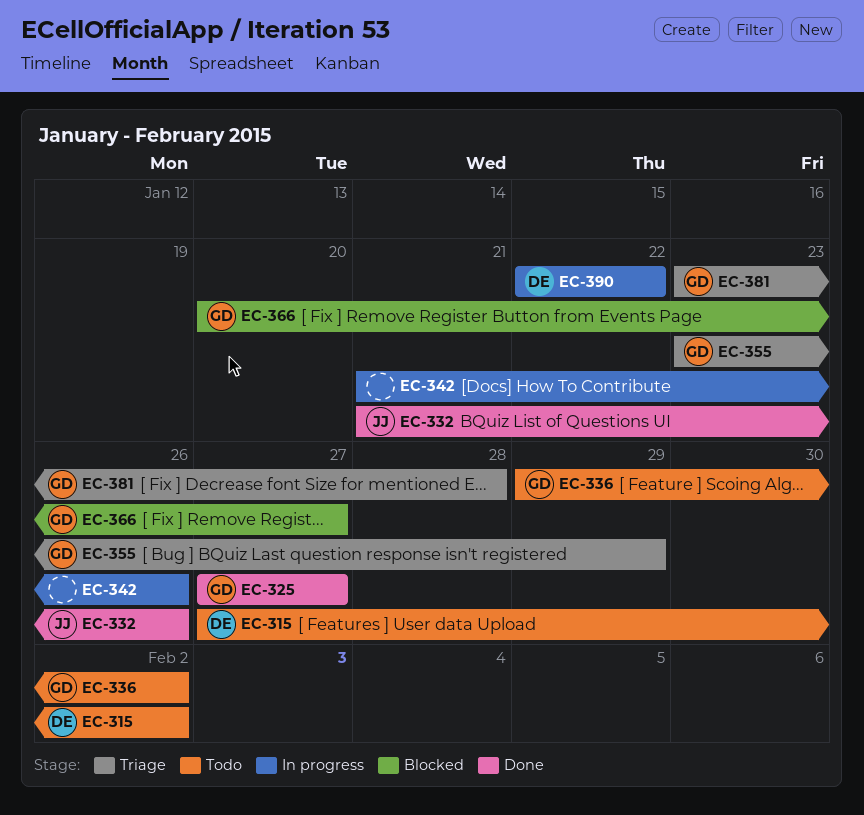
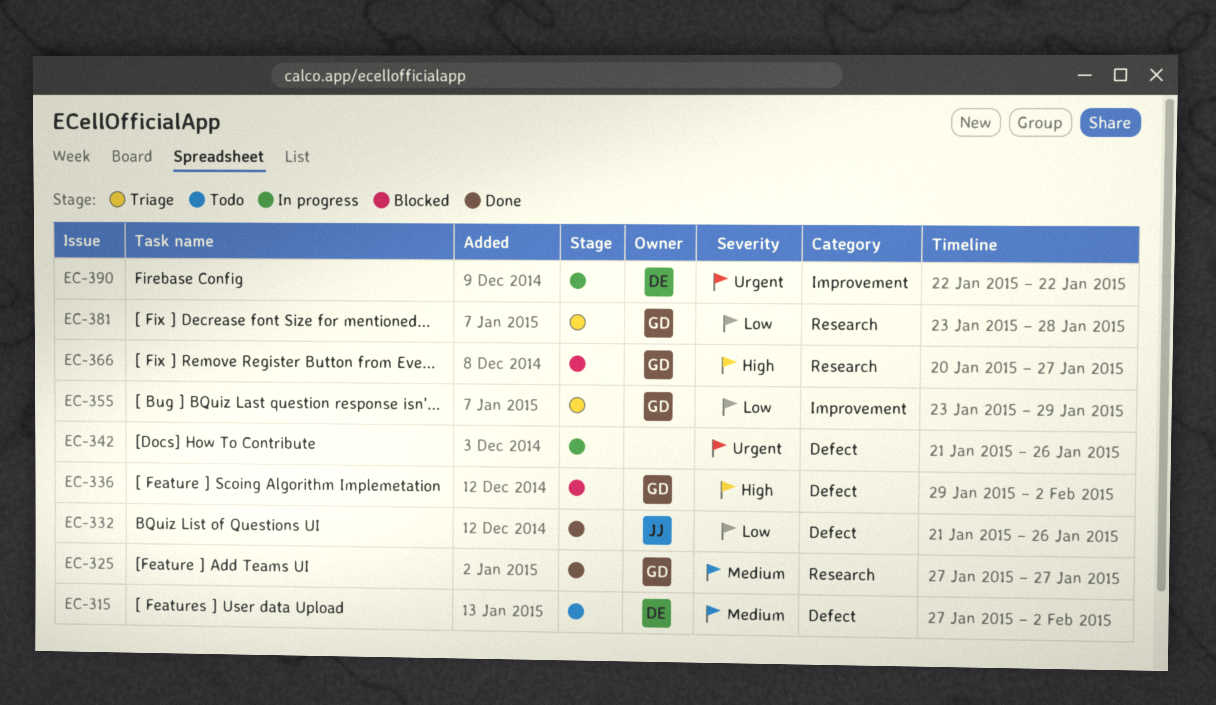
EC-336, status: Todo -> Blocked

